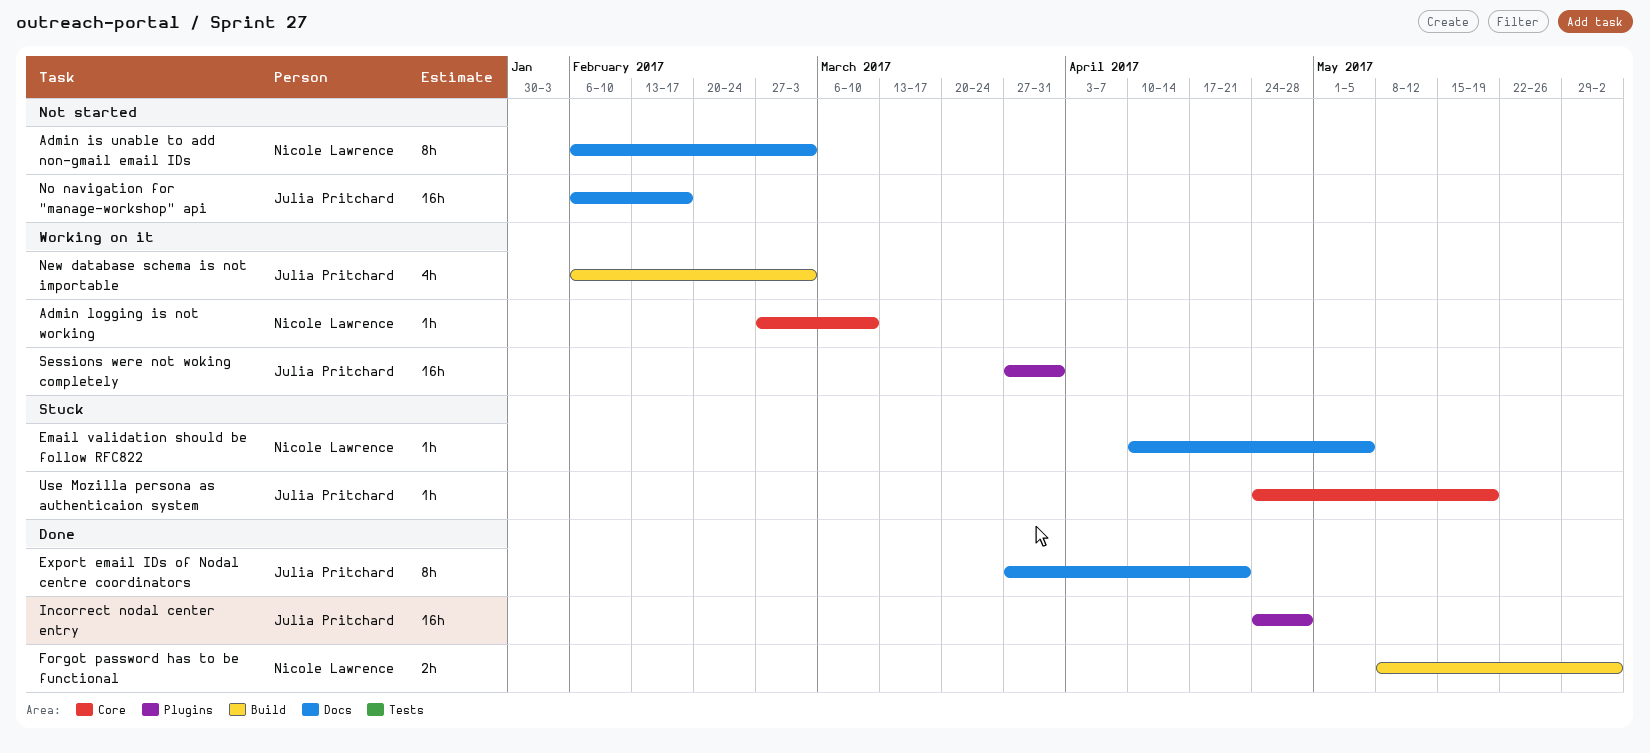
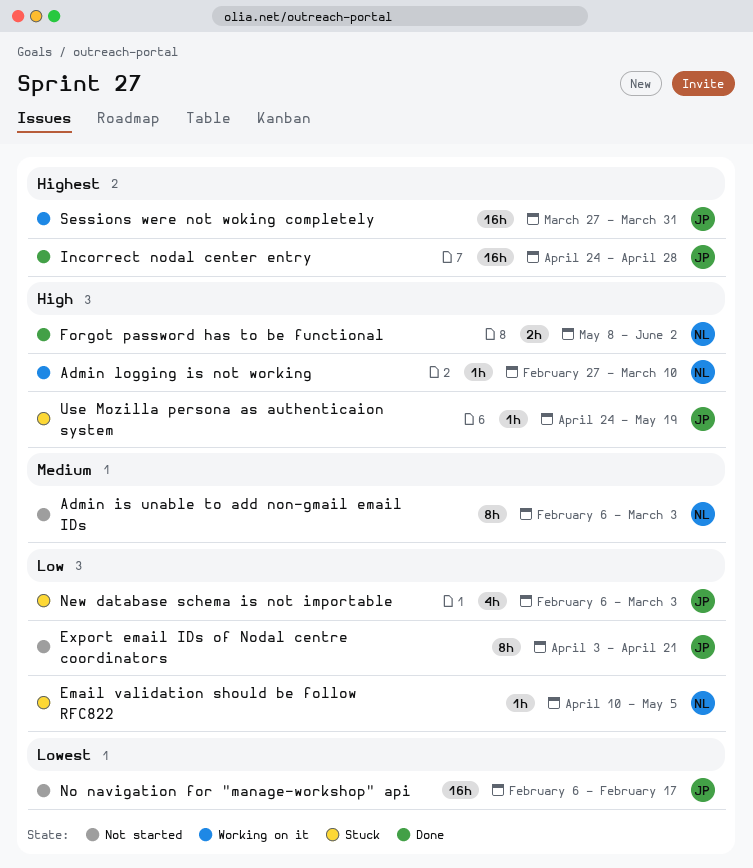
Export email IDs of Nodal centre coordinators, status: Done -> Not started
Export email IDs of Nodal centre coordinators, start: Mar 27 -> Apr 3
New database schema is not importable, status: Working on it -> Stuck

